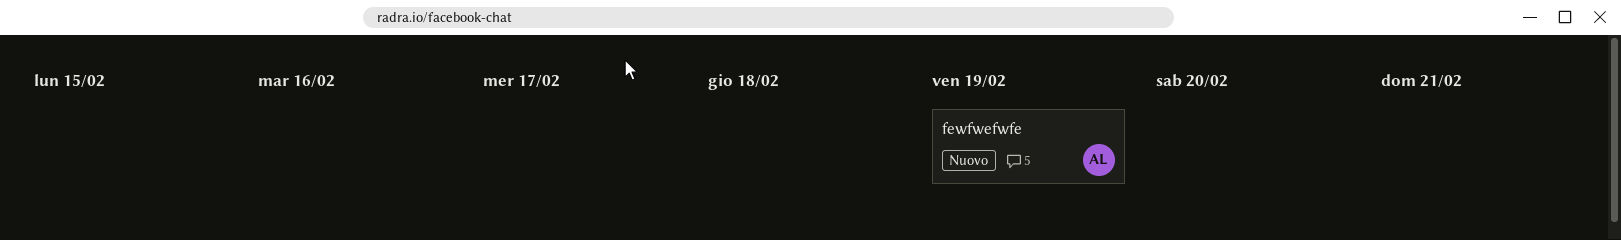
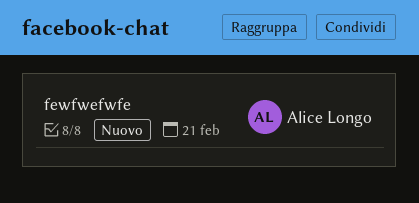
fewfwefwfe, due: Feb 19 -> Feb 21

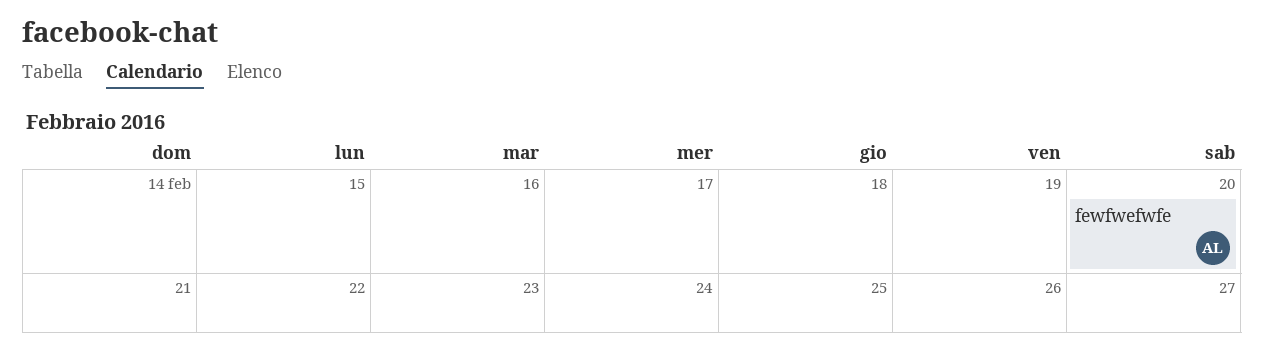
fewfwefwfe, due: Feb 21 -> Feb 20

